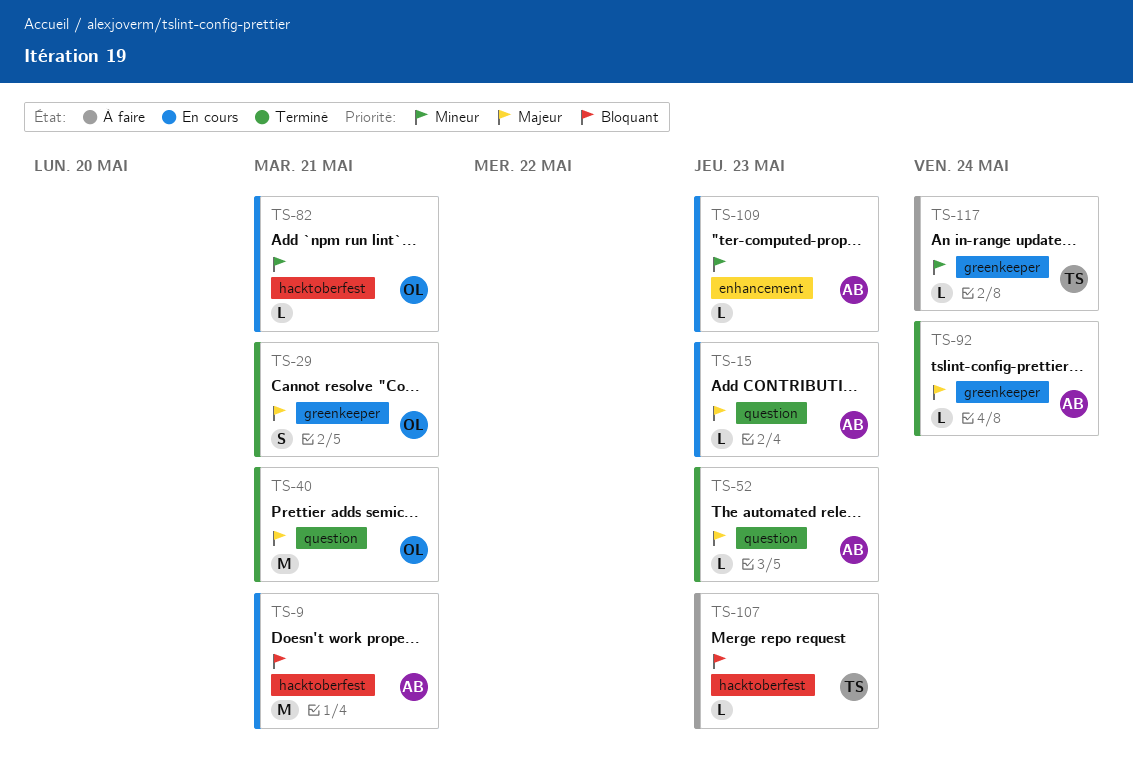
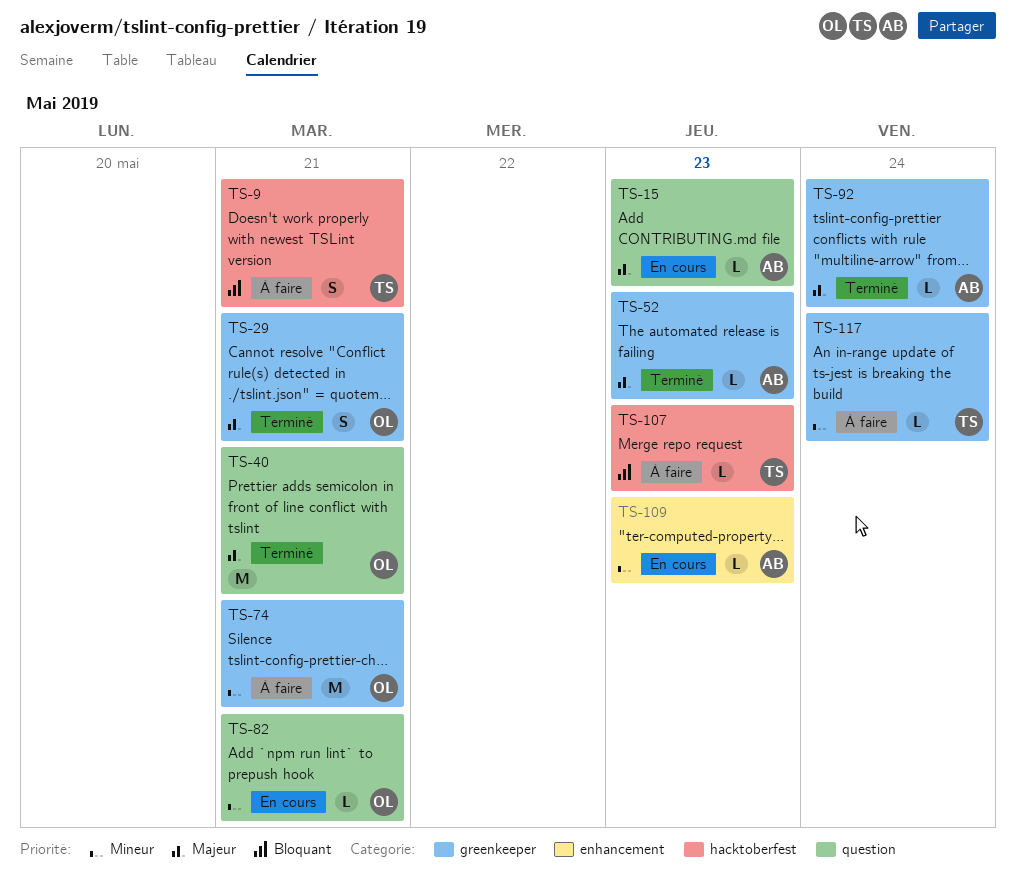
TS-9, status: En cours -> À faire
TS-9, owner: AB -> TS
TS-9, estimate: M -> S
TS-52, label: question -> greenkeeper
TS-74: none -> present
TS-82, label: hacktoberfest -> question

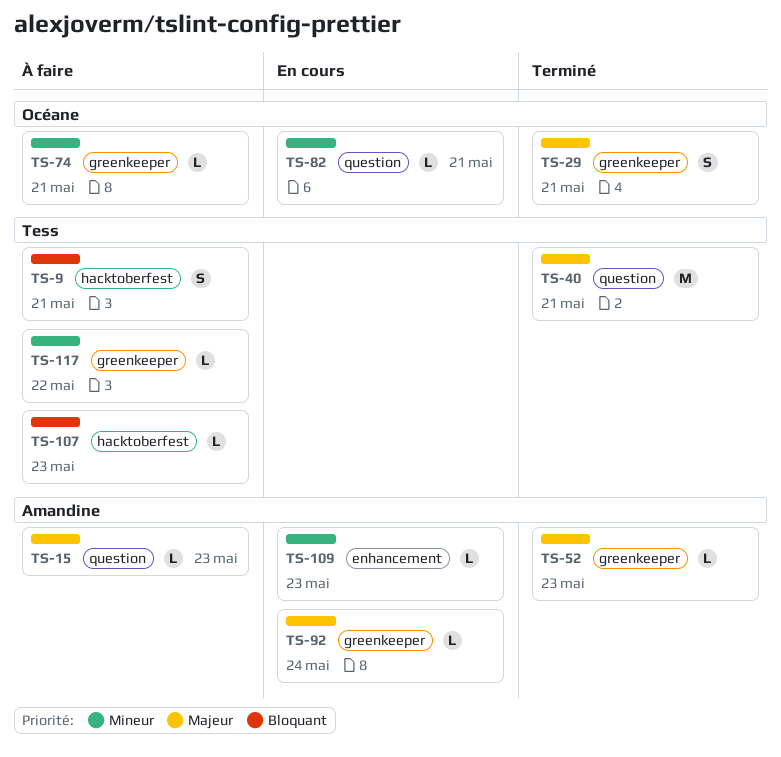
TS-15, status: En cours -> À faire
TS-40, owner: Océane -> Tess
TS-74, estimate: M -> L
TS-92, status: Terminé -> En cours
TS-117, due: May 24 -> May 22

